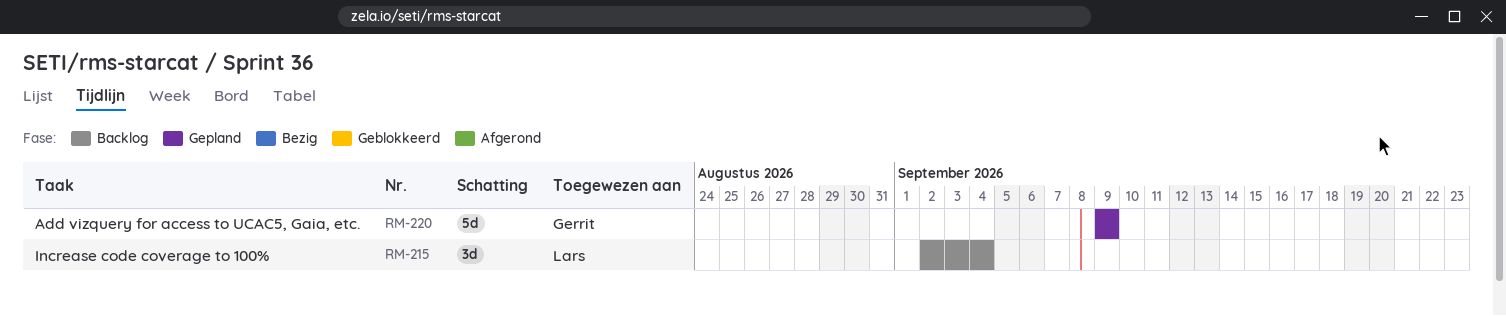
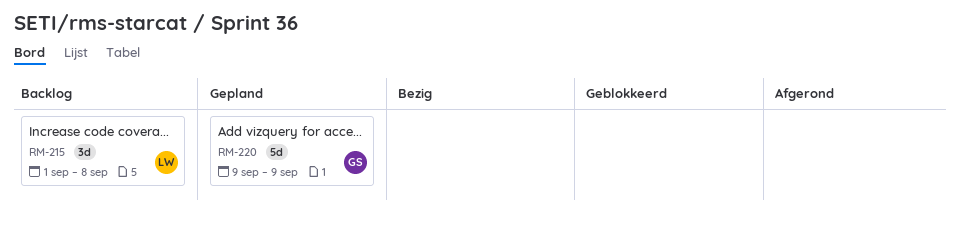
RM-215, start: Sep 2 -> Sep 1
RM-215, due: Sep 4 -> Sep 8

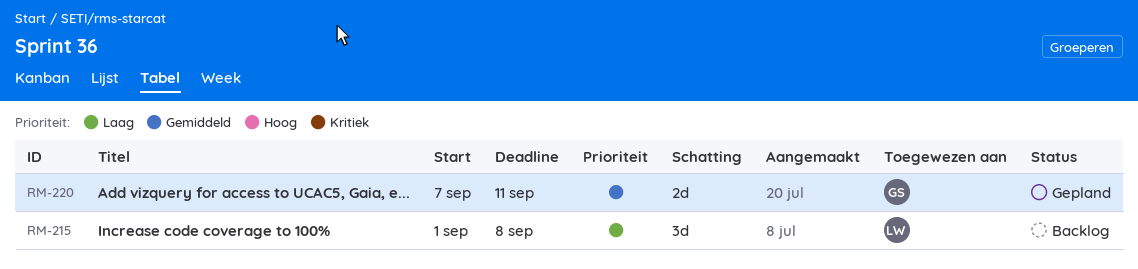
RM-220, estimate: 5d -> 2d
RM-220, start: Sep 9 -> Sep 7
RM-220, due: Sep 9 -> Sep 11

